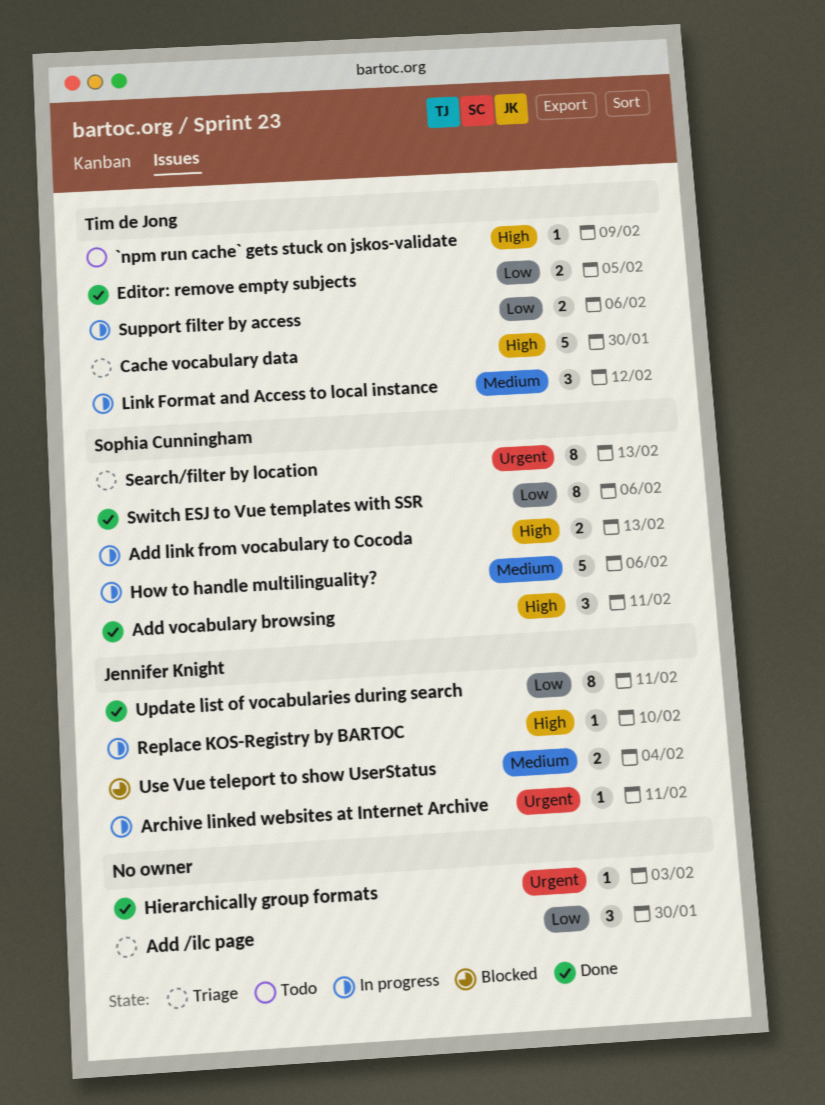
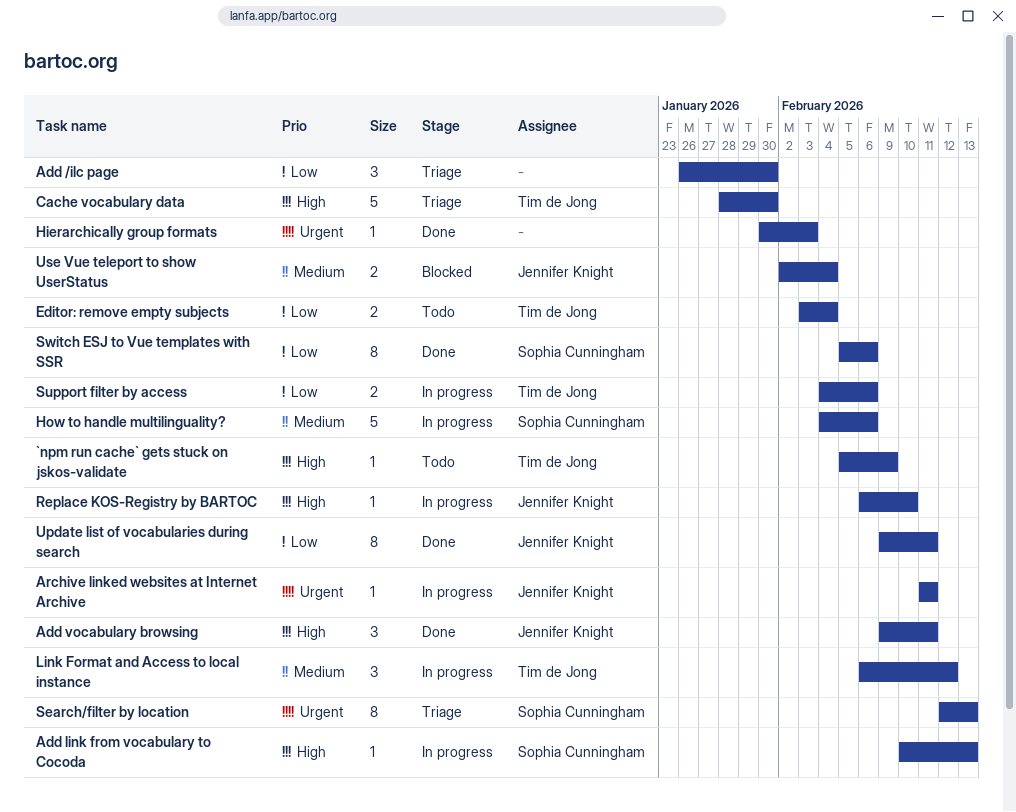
Add link from vocabulary to Cocoda, estimate: 2 -> 1
Add vocabulary browsing, owner: Sophia Cunningham -> Jennifer Knight
Editor: remove empty subjects, status: Done -> Todo
Editor: remove empty subjects, due: Feb 5 -> Feb 4

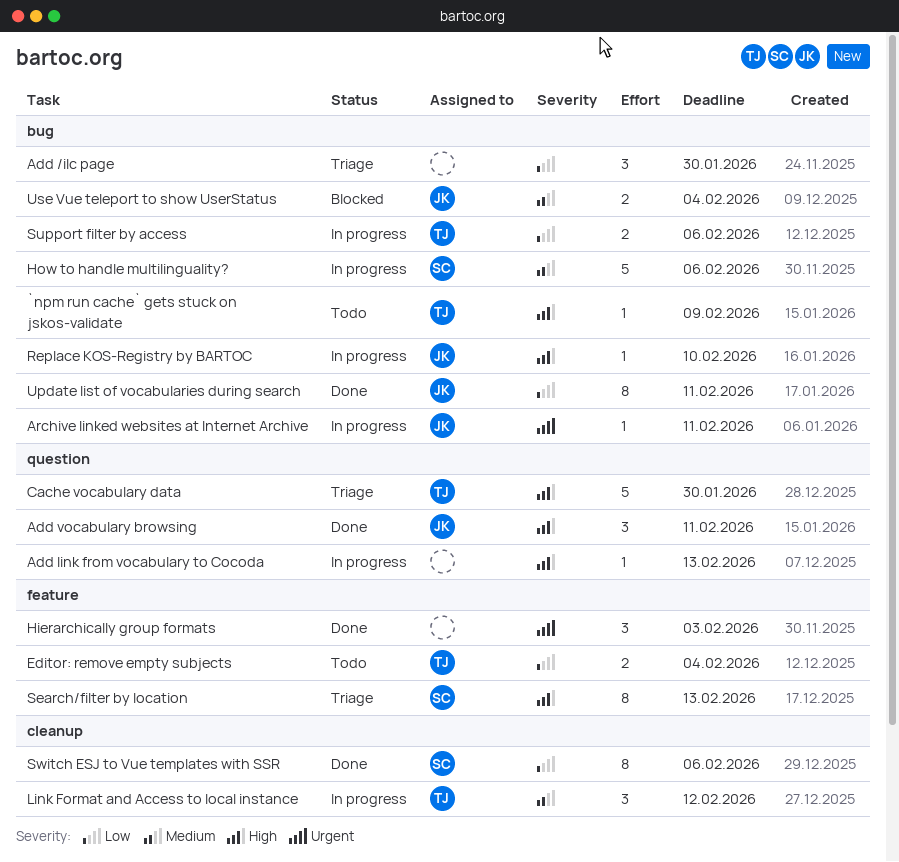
Add link from vocabulary to Cocoda, owner: Sophia Cunningham -> none
Hierarchically group formats, estimate: 1 -> 3
Search/filter by location, priority: Urgent -> High

